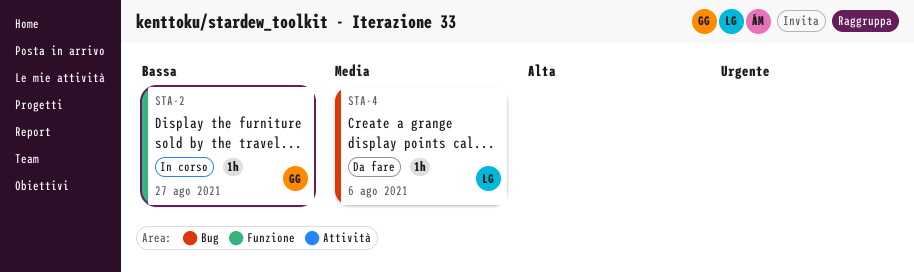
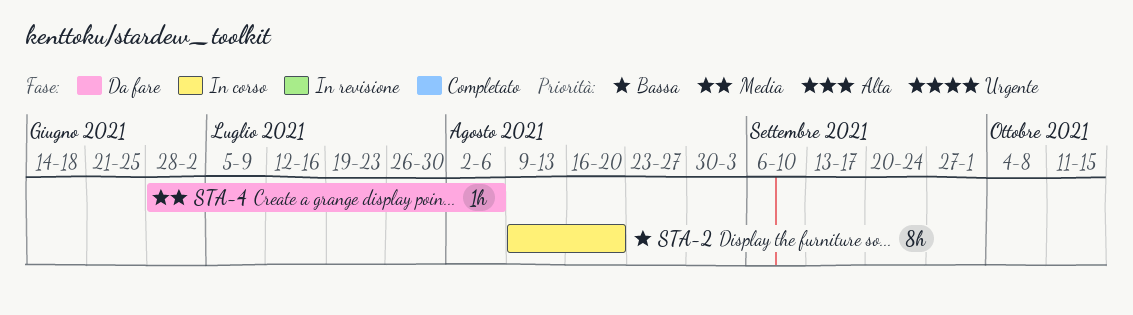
STA-2, estimate: 1h -> 8h
STA-2, due: Aug 27 -> Aug 20

